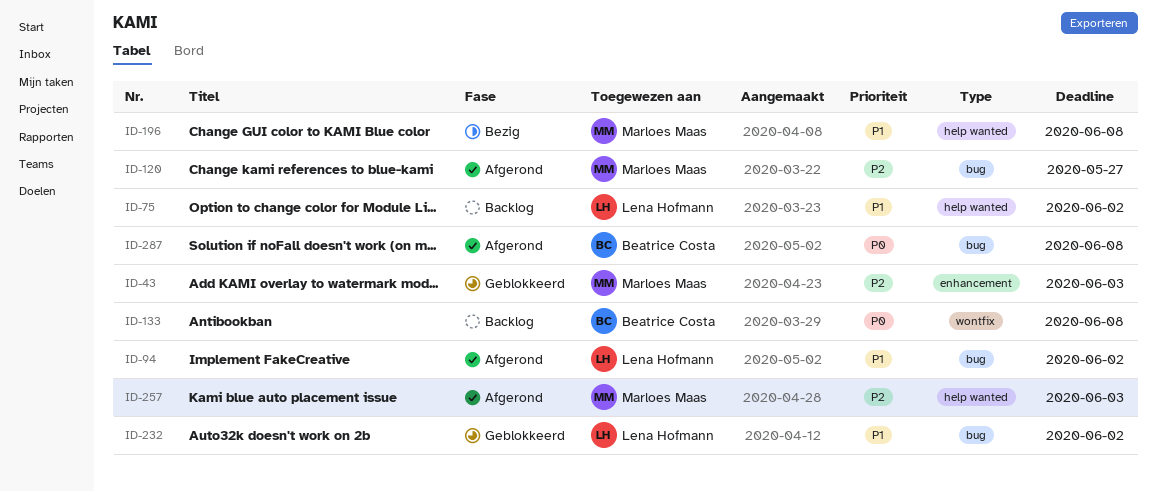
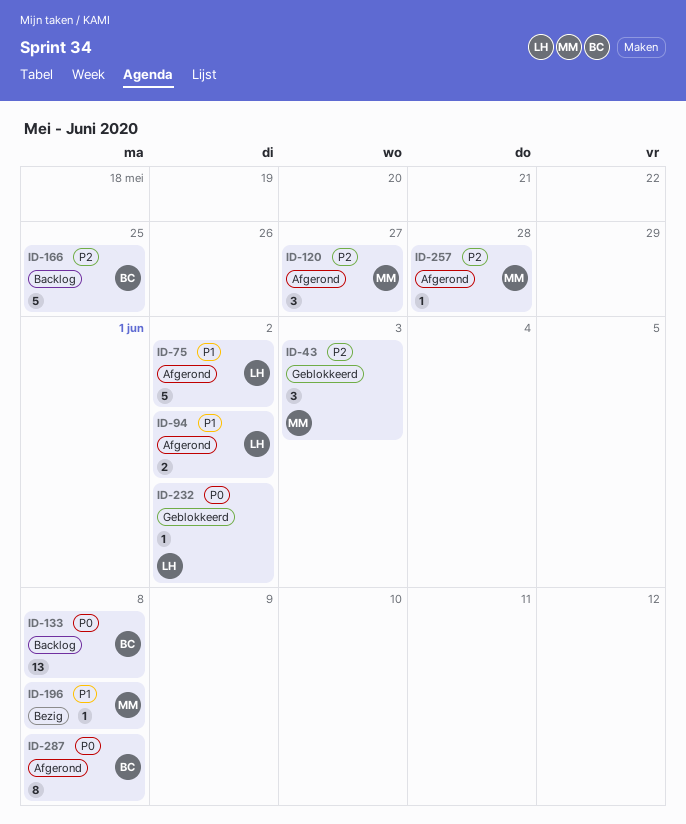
ID-75, status: Backlog -> Afgerond
ID-166: none -> present
ID-232, priority: P1 -> P0
ID-257, due: Jun 3 -> May 28

